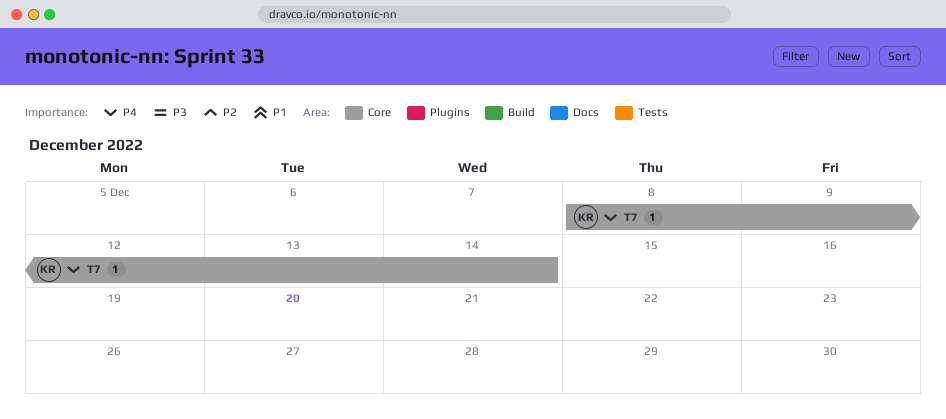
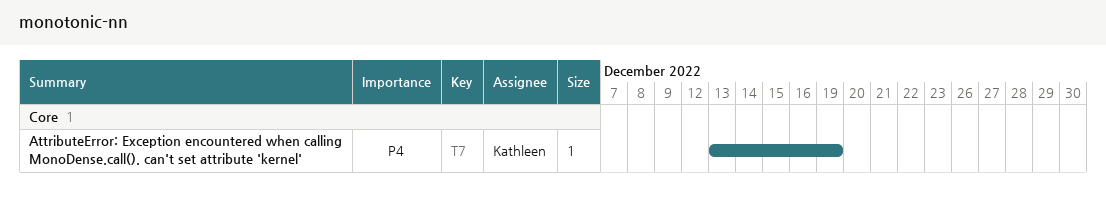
T7, start: Dec 8 -> Dec 13
T7, due: Dec 14 -> Dec 19

